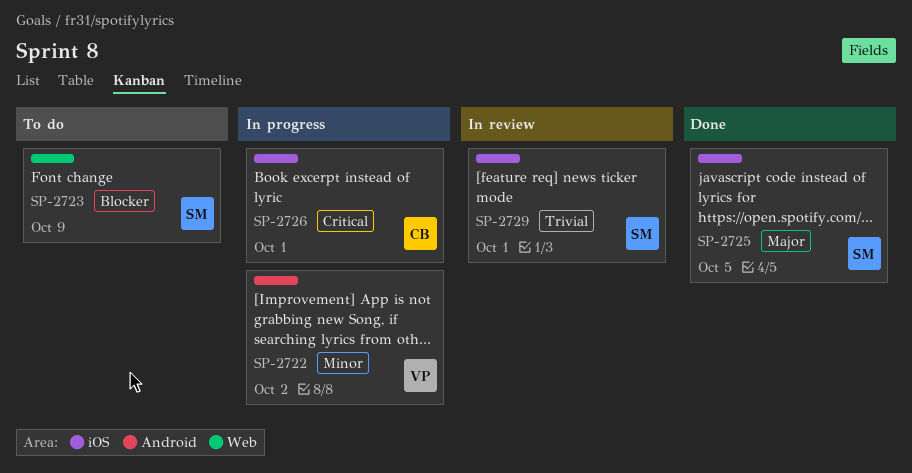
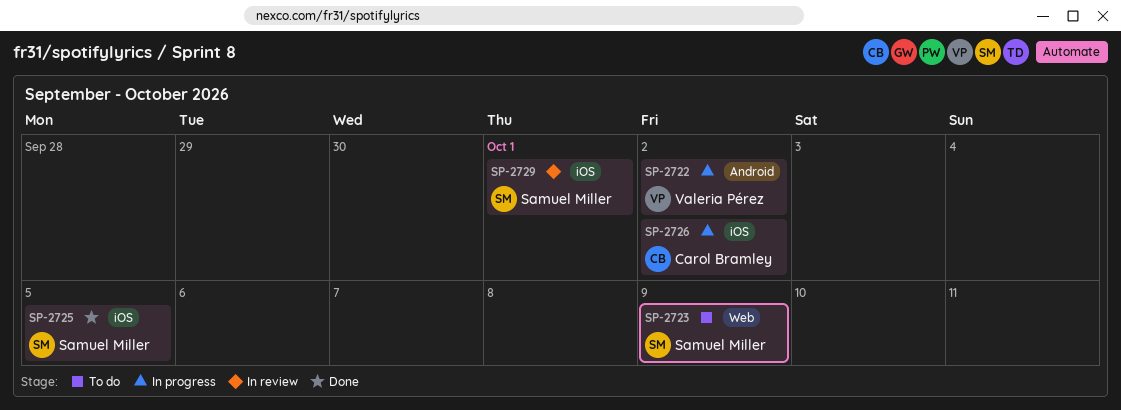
SP-2726, due: Oct 1 -> Oct 2

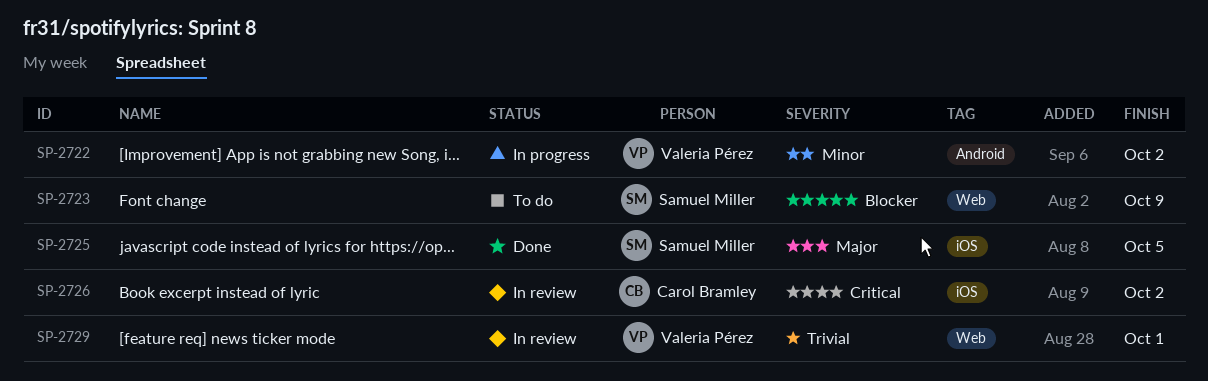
SP-2726, status: In progress -> In review
SP-2729, owner: Samuel Miller -> Valeria Pérez
SP-2729, label: iOS -> Web

